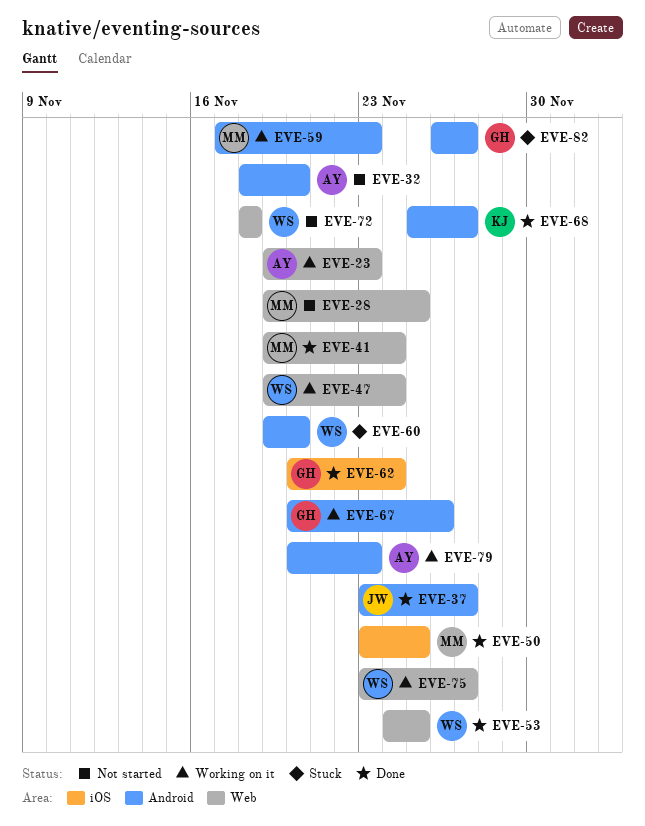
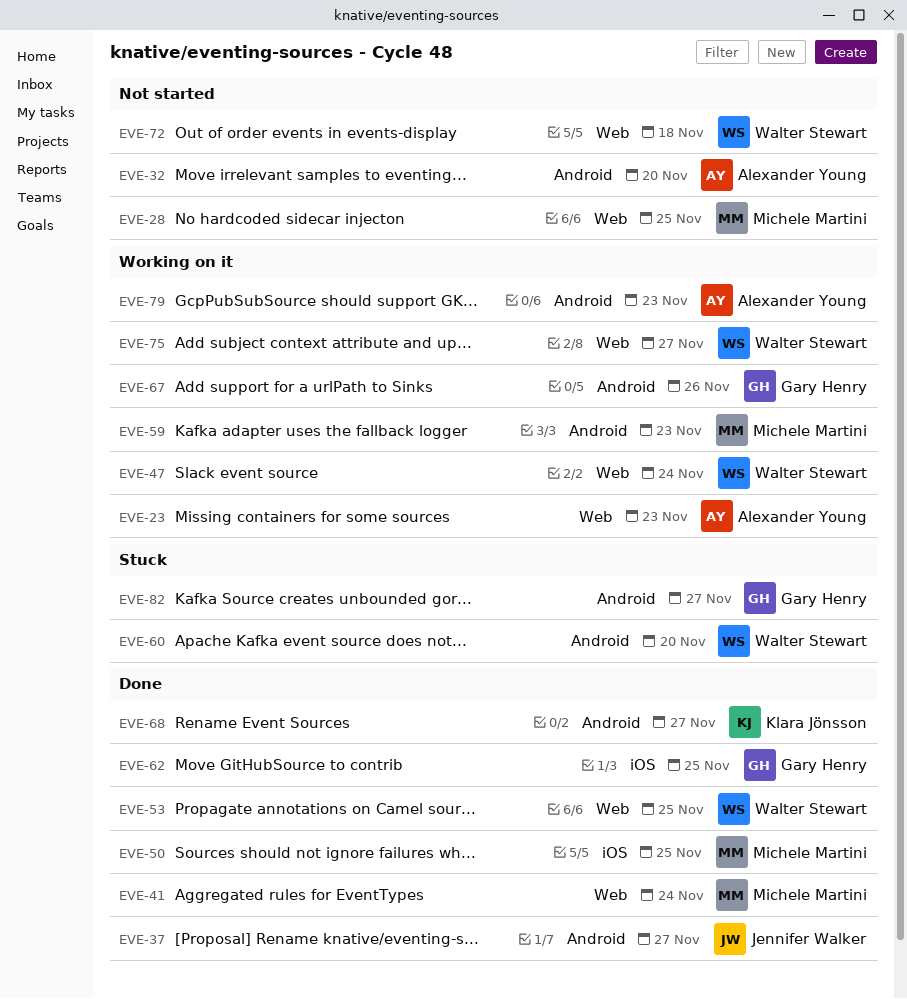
EVE-62, due: Nov 24 -> Nov 25

